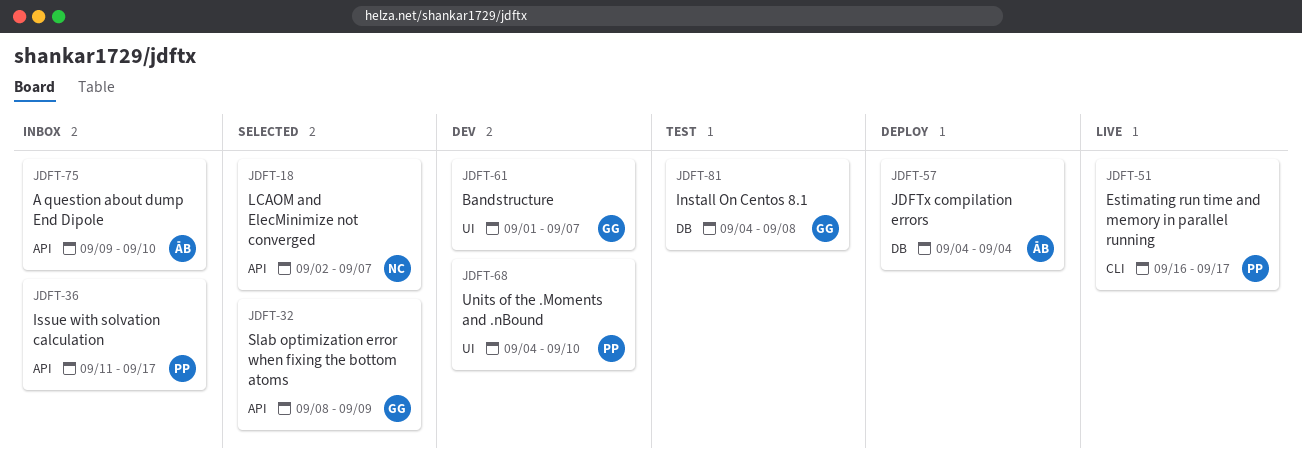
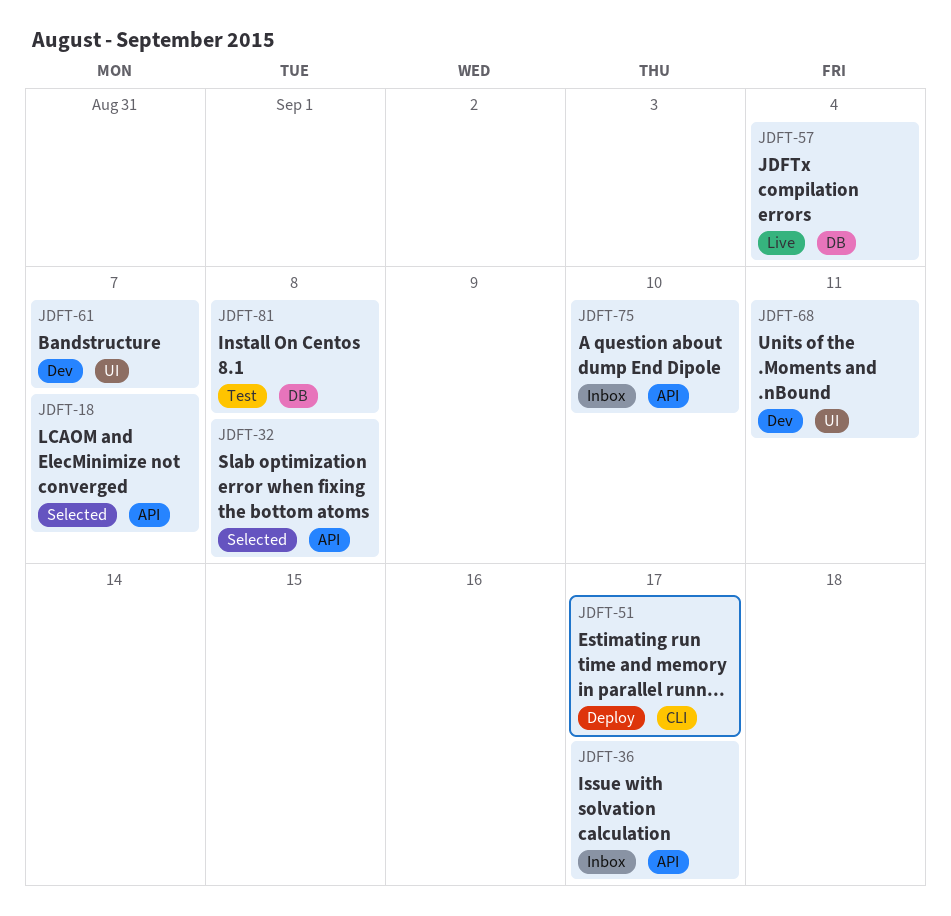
JDFT-32, due: Sep 9 -> Sep 8
JDFT-51, status: Live -> Deploy
JDFT-57, status: Deploy -> Live
JDFT-68, due: Sep 10 -> Sep 11

